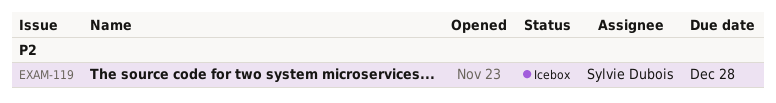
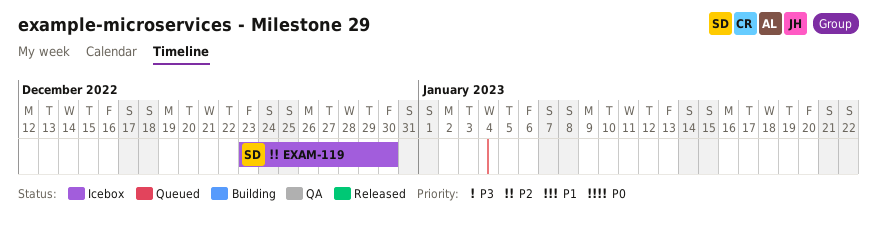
EXAM-119, due: Dec 28 -> Dec 30

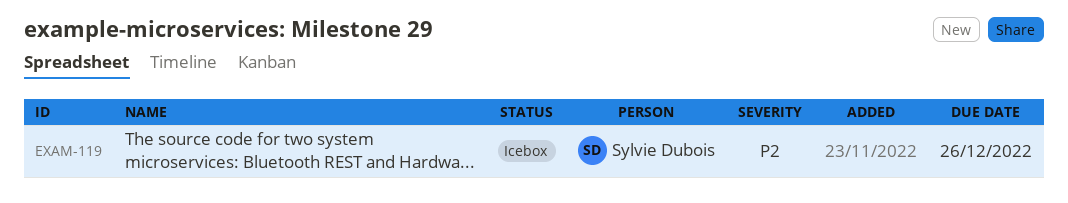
EXAM-119, due: Dec 30 -> Dec 26

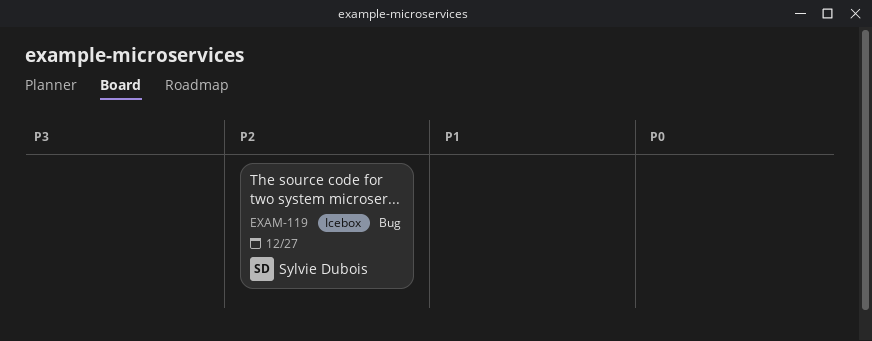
EXAM-119, due: Dec 26 -> Dec 27

